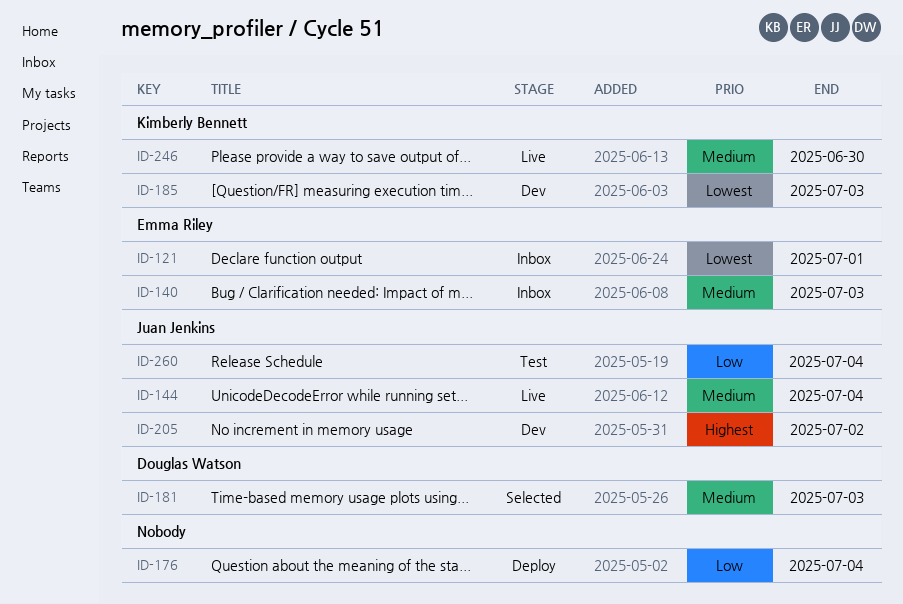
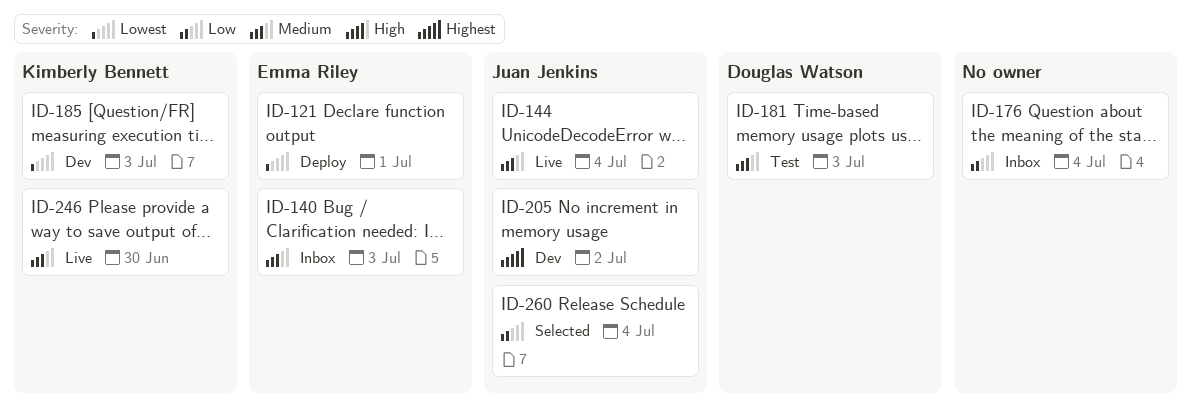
ID-121, status: Inbox -> Deploy
ID-176, status: Deploy -> Inbox
ID-181, status: Selected -> Test
ID-260, status: Test -> Selected

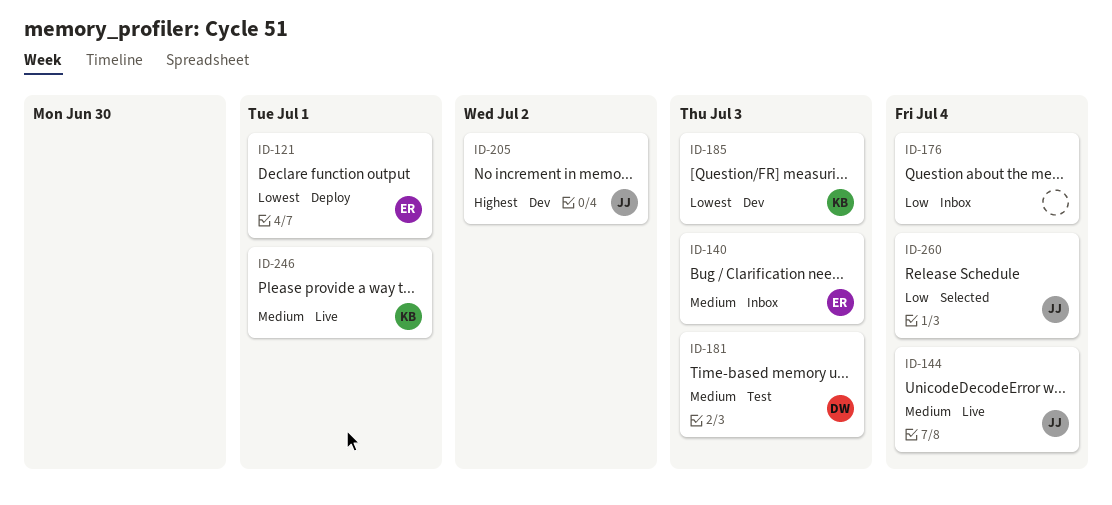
ID-246, due: Jun 30 -> Jul 1

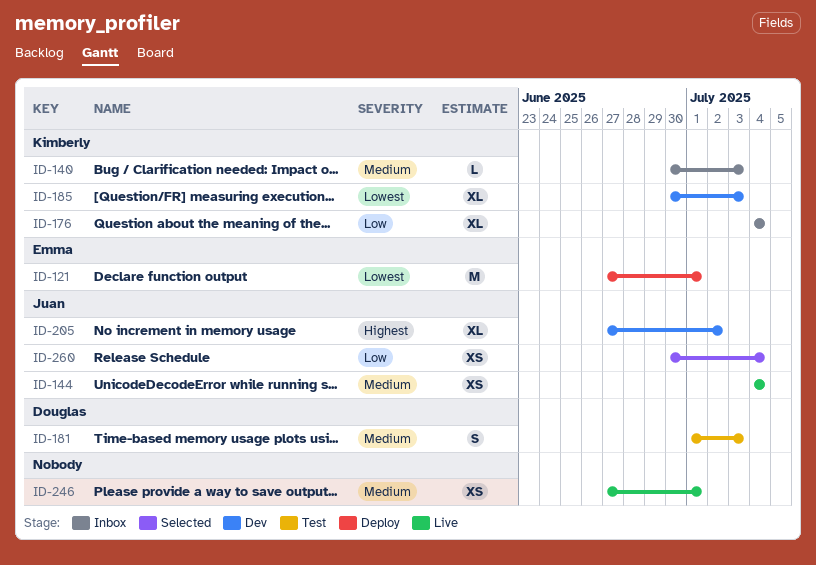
ID-140, owner: Emma -> Kimberly
ID-176, owner: none -> Kimberly
ID-246, owner: Kimberly -> none

